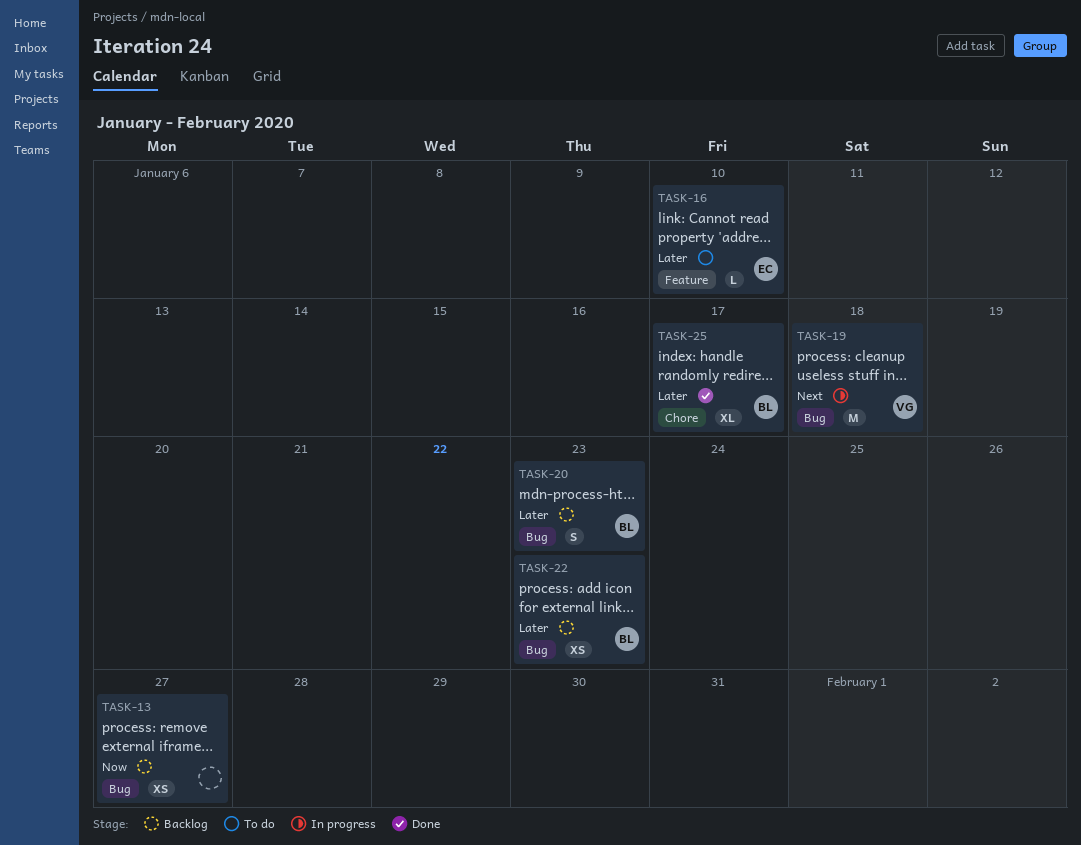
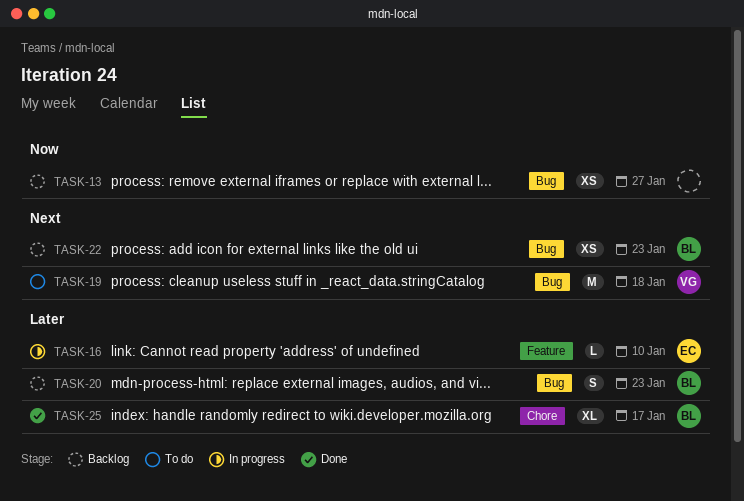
TASK-16, status: To do -> In progress
TASK-19, status: In progress -> To do
TASK-22, priority: Later -> Next

